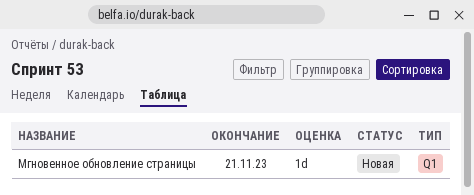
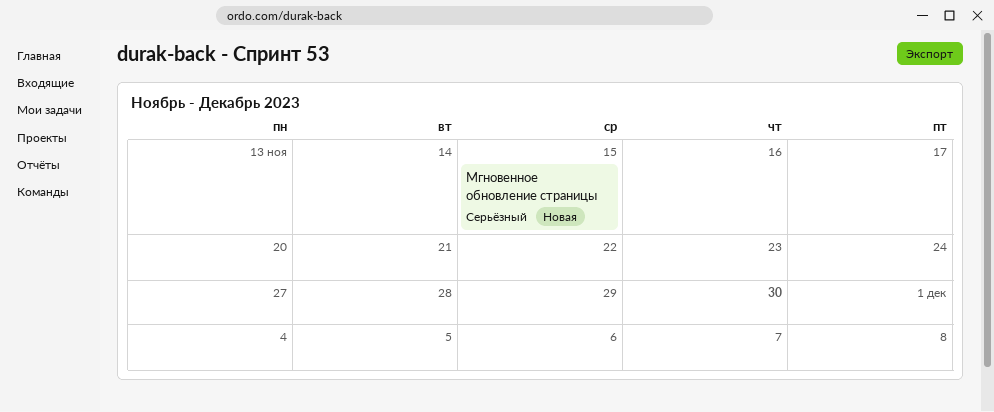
Мгновенное обновление страницы, due: Nov 21 -> Nov 15

